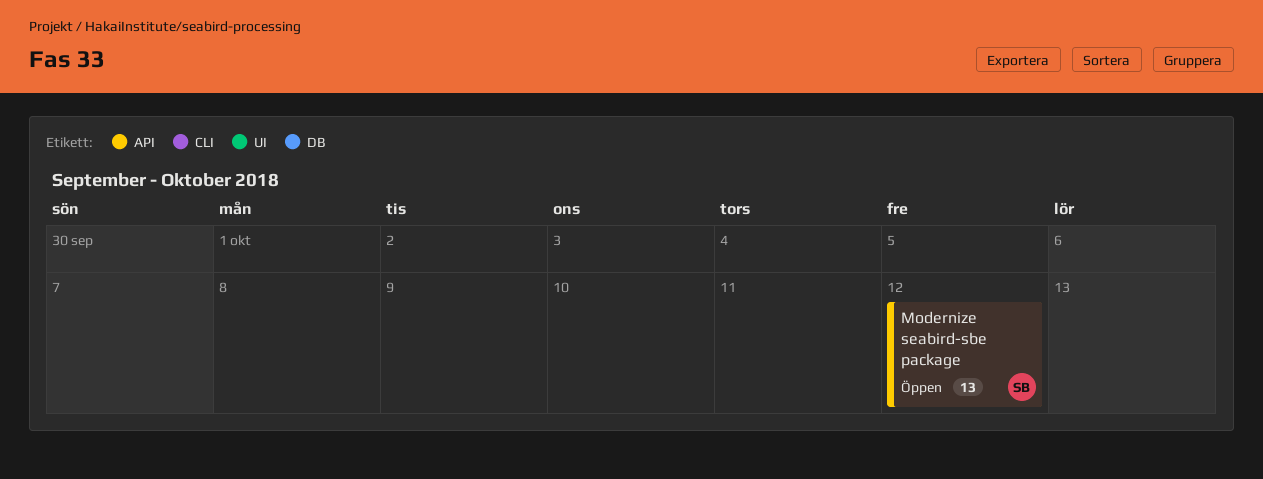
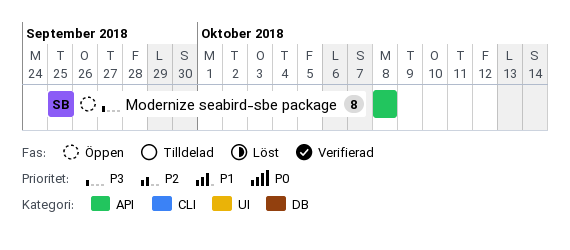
Modernize seabird-sbe package, estimate: 13 -> 8
Modernize seabird-sbe package, due: Oct 12 -> Oct 8

